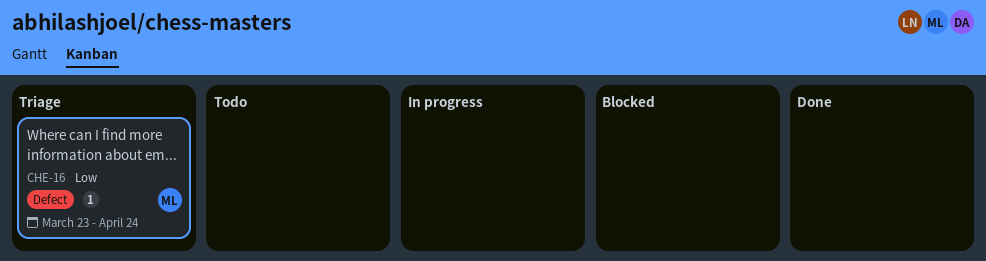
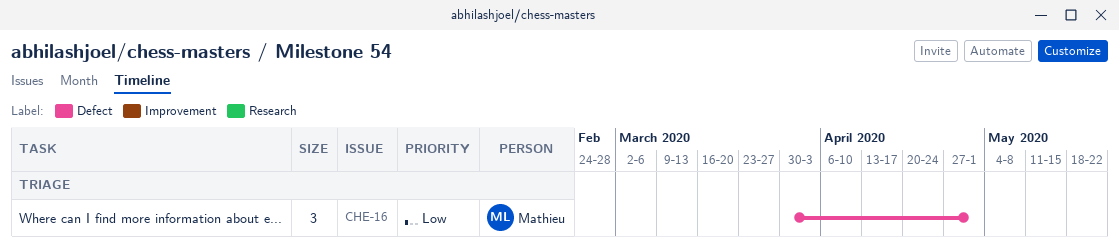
CHE-16, estimate: 1 -> 3
CHE-16, start: Mar 23 -> Mar 30
CHE-16, due: Apr 24 -> May 1

